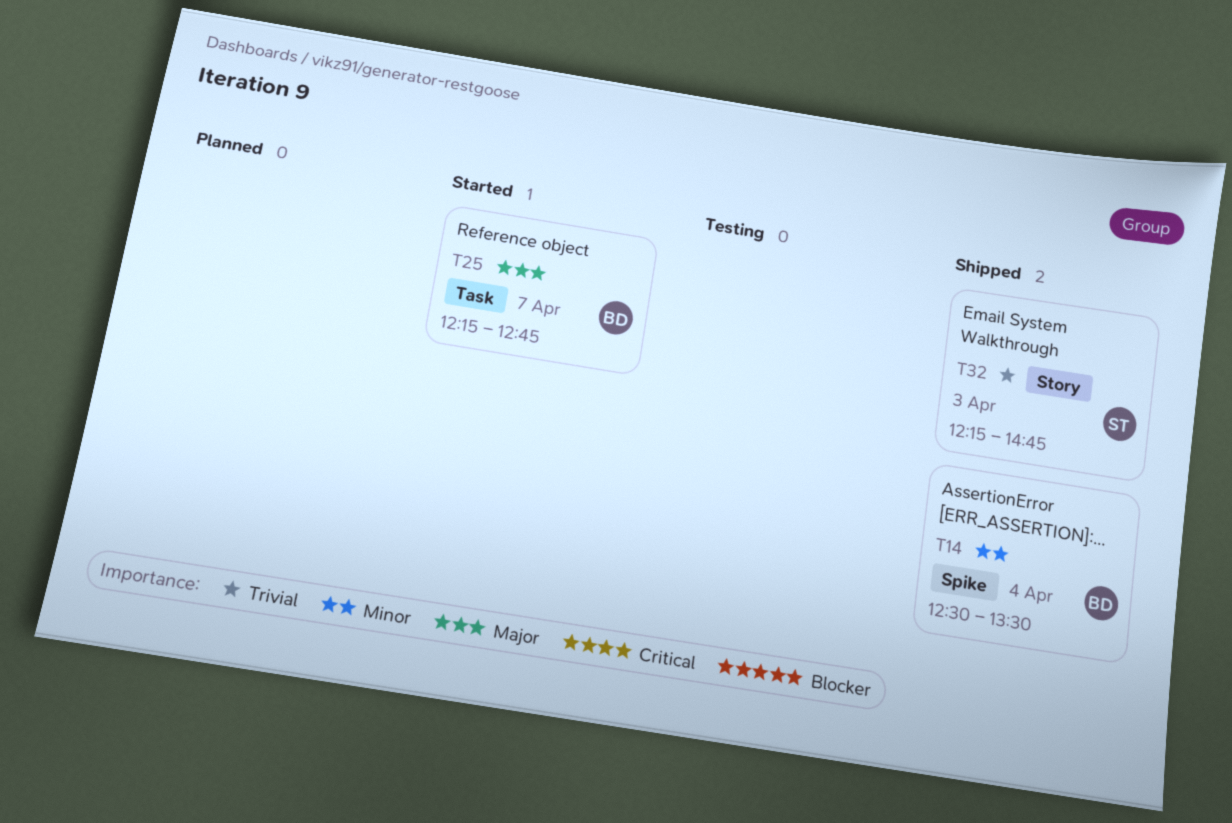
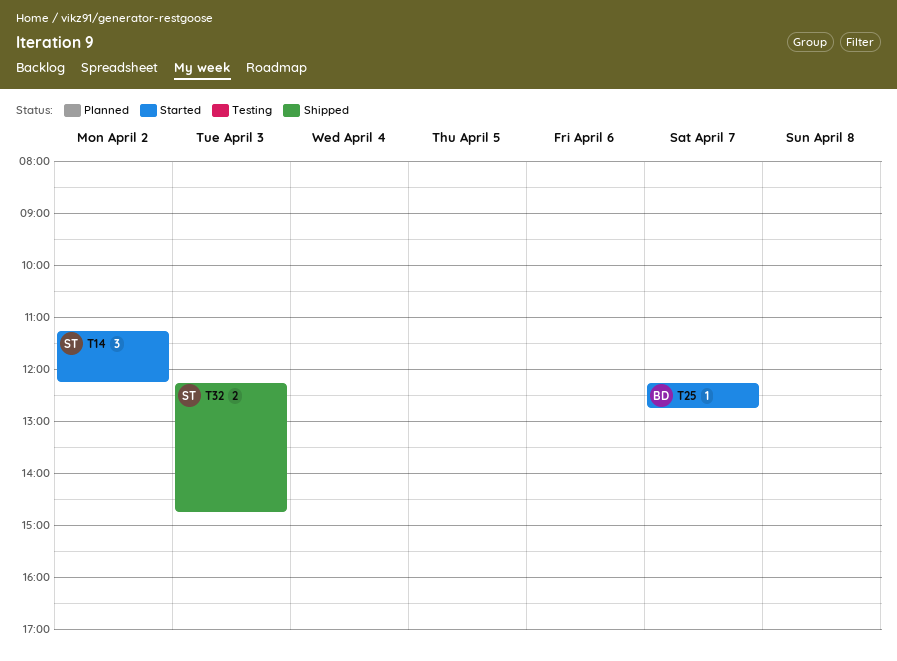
T14, status: Shipped -> Started
T14, owner: BD -> ST
T14, day: Apr 4 -> Apr 2
T14, begins: 12:30 -> 11:15
T14, ends: 13:30 -> 12:15

